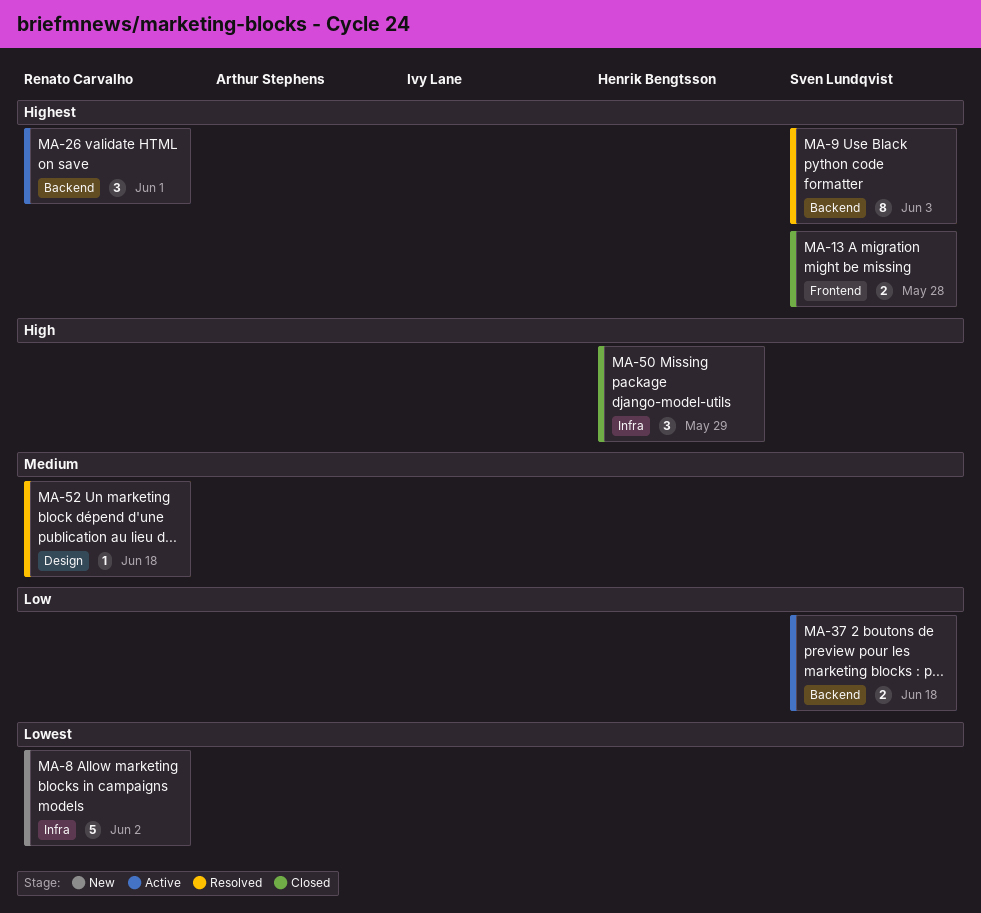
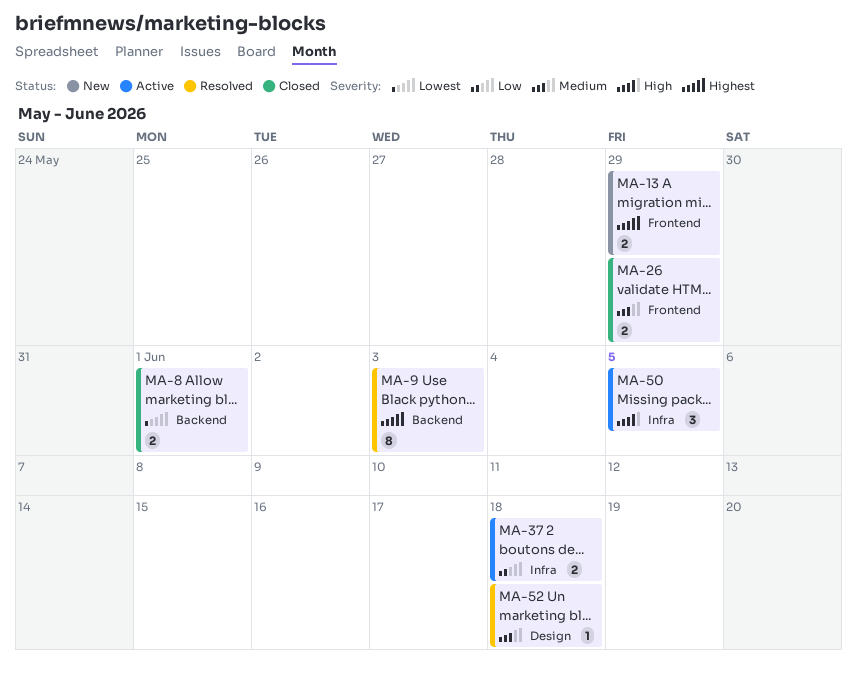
MA-8, status: New -> Closed
MA-8, label: Infra -> Backend
MA-8, estimate: 5 -> 2
MA-8, due: Jun 2 -> Jun 1
MA-13, status: Closed -> New
MA-13, due: May 28 -> May 29
MA-26, status: Active -> Closed
MA-26, priority: Highest -> Medium
MA-26, label: Backend -> Frontend
MA-26, estimate: 3 -> 2
MA-26, due: Jun 1 -> May 29
MA-37, label: Backend -> Infra
MA-50, status: Closed -> Active
MA-50, due: May 29 -> Jun 5

